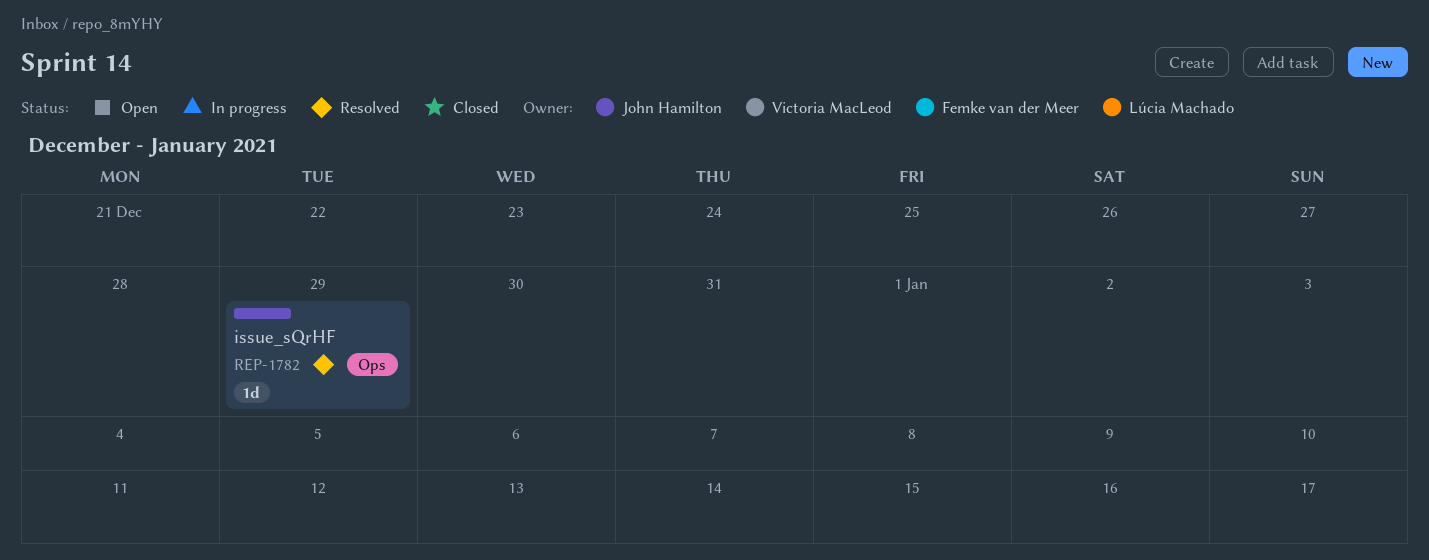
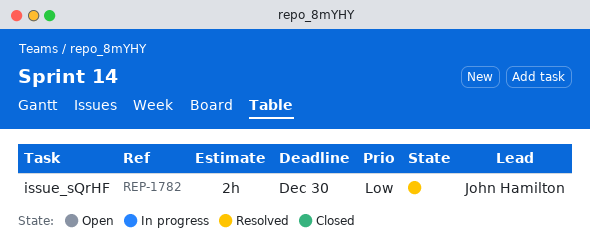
REP-1782, estimate: 1d -> 2h
REP-1782, due: Dec 29 -> Dec 30

